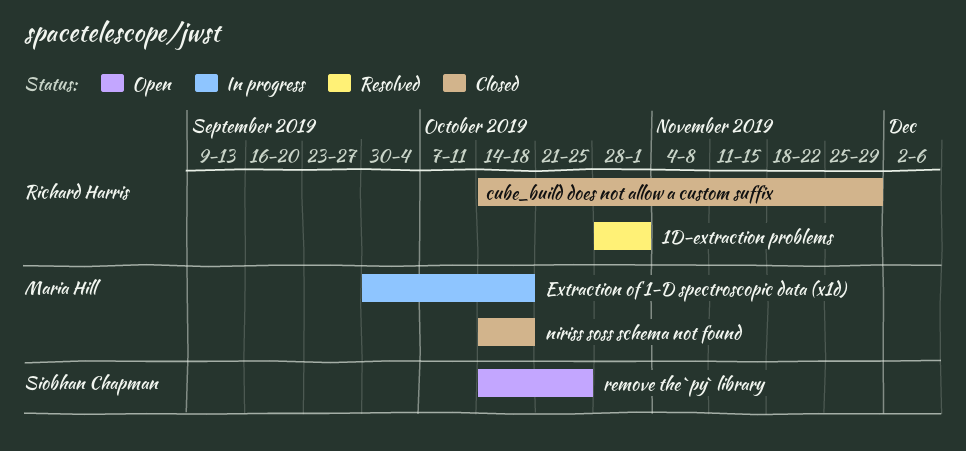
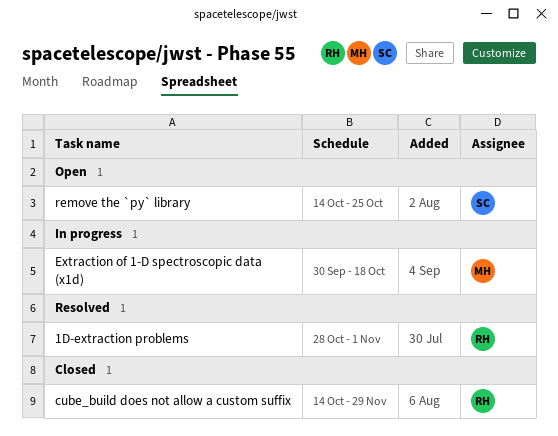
niriss soss schema not found: present -> none

